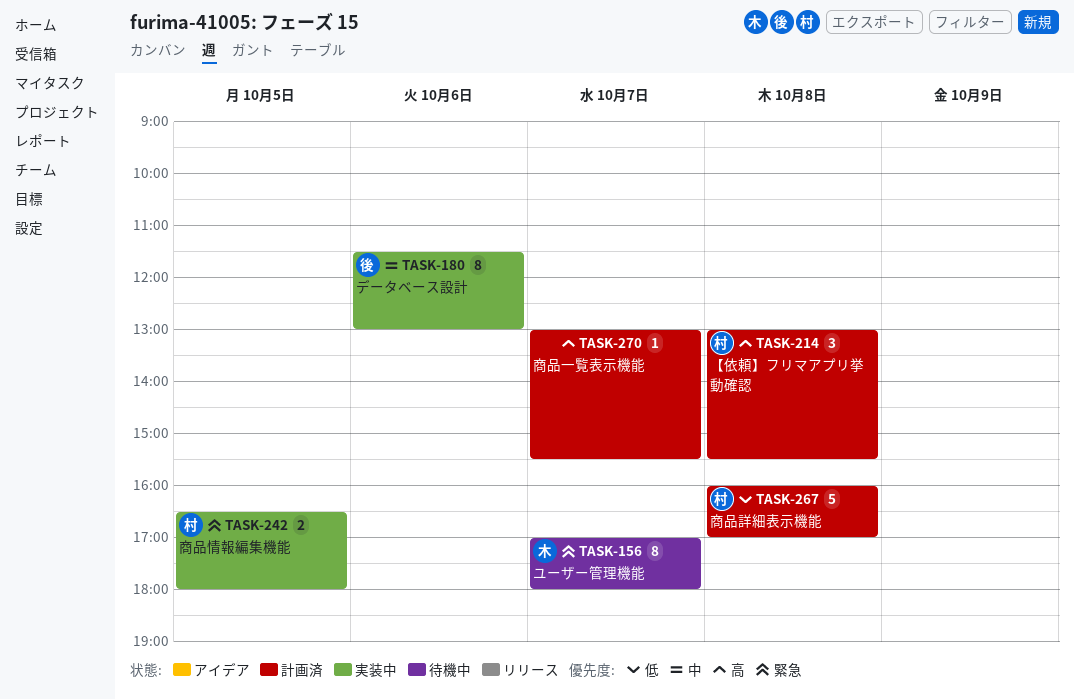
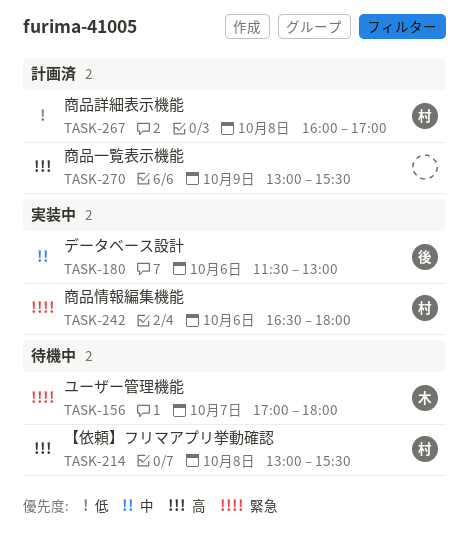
TASK-214, status: 計画済 -> 待機中
TASK-242, day: Oct 5 -> Oct 6
TASK-270, day: Oct 7 -> Oct 9

